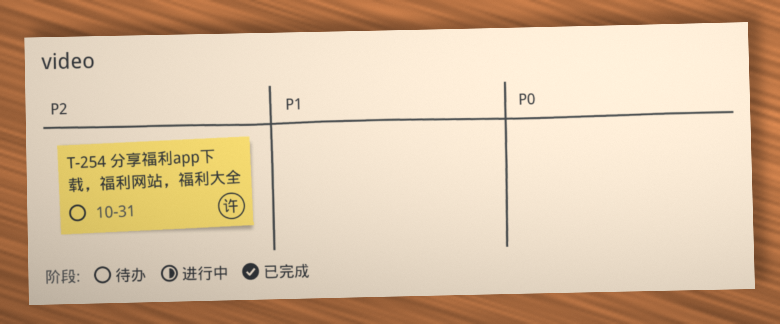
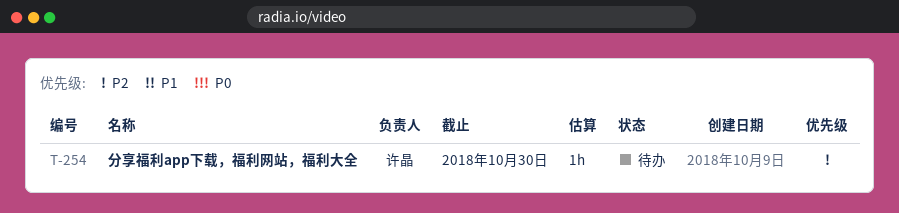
T-254, due: Oct 31 -> Oct 30

